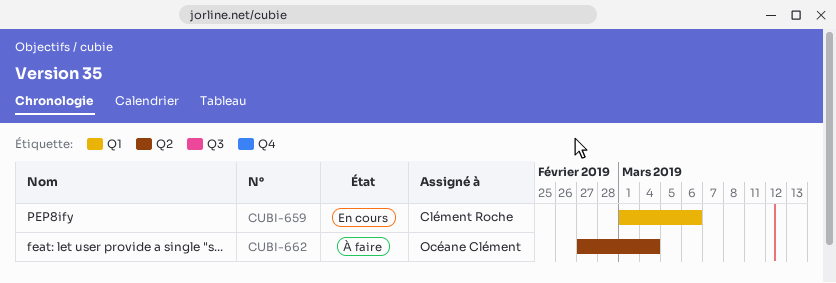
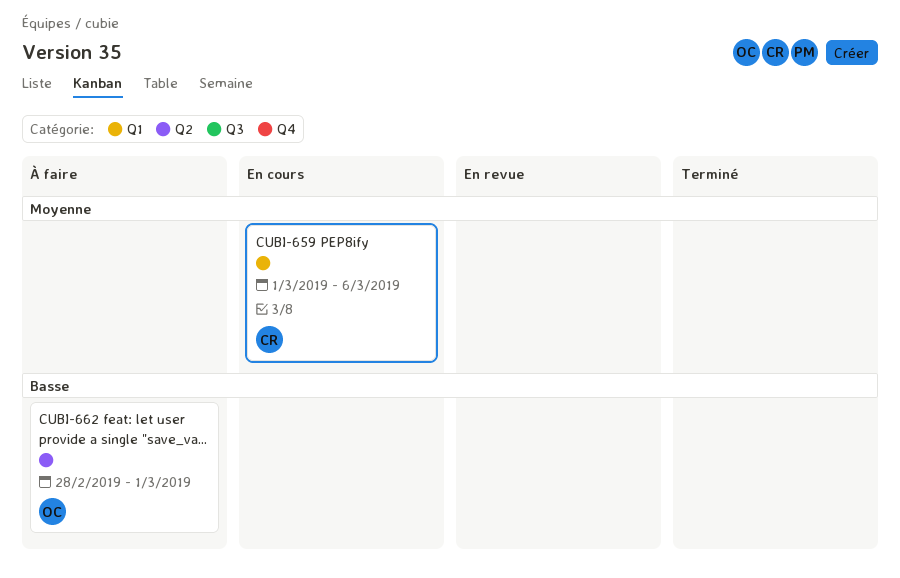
CUBI-662, start: Feb 27 -> Feb 28
CUBI-662, due: Mar 4 -> Mar 1

